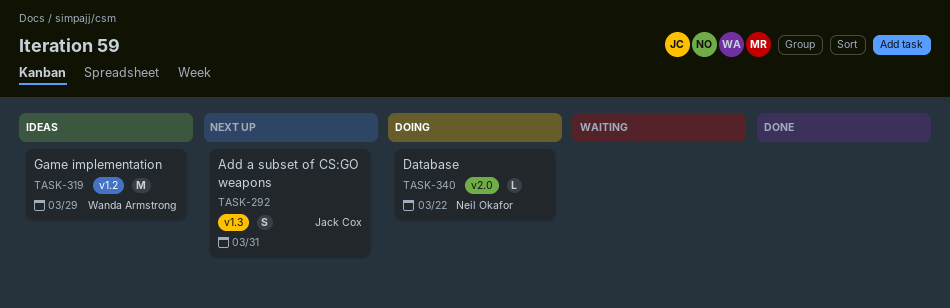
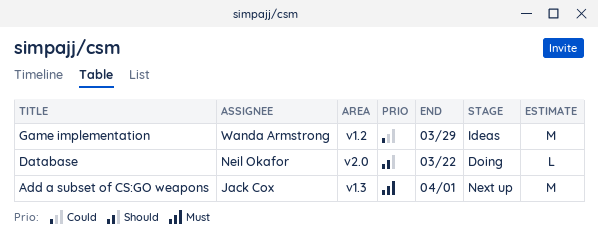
Add a subset of CS:GO weapons, estimate: S -> M
Add a subset of CS:GO weapons, due: Mar 31 -> Apr 1

